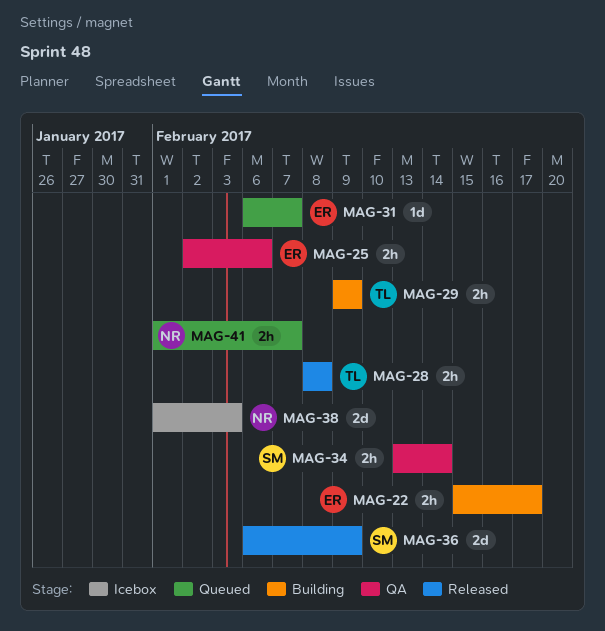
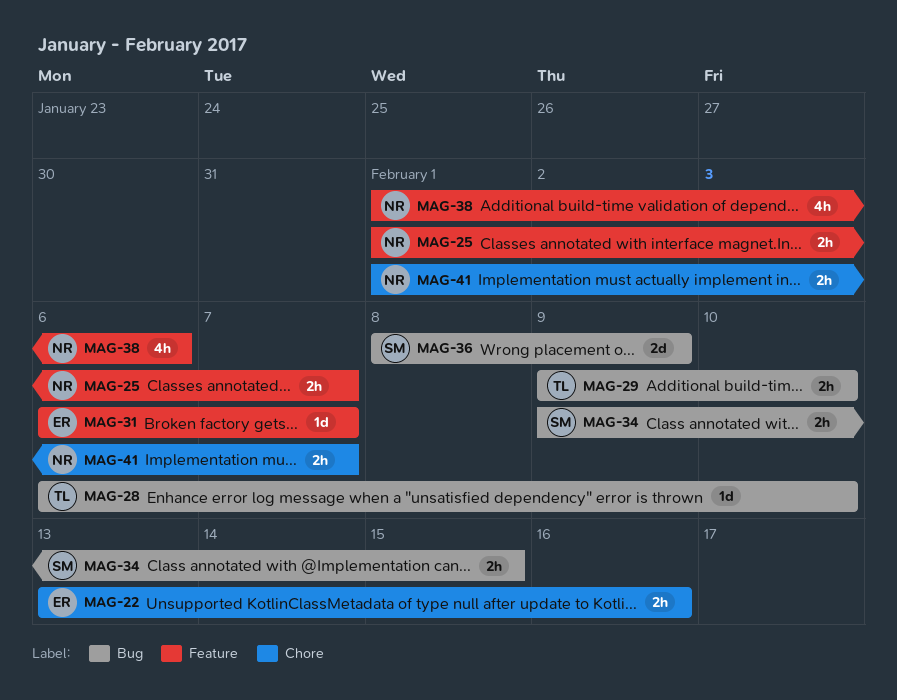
MAG-22, start: Feb 15 -> Feb 13
MAG-22, due: Feb 17 -> Feb 16
MAG-25, owner: ER -> NR
MAG-25, start: Feb 2 -> Feb 1
MAG-25, due: Feb 6 -> Feb 7
MAG-28, estimate: 2h -> 1d
MAG-28, start: Feb 8 -> Feb 6
MAG-28, due: Feb 8 -> Feb 10
MAG-29, due: Feb 9 -> Feb 10
MAG-34, start: Feb 13 -> Feb 9
MAG-34, due: Feb 14 -> Feb 15
MAG-36, start: Feb 6 -> Feb 8
MAG-38, estimate: 2d -> 4h
MAG-38, due: Feb 3 -> Feb 6

